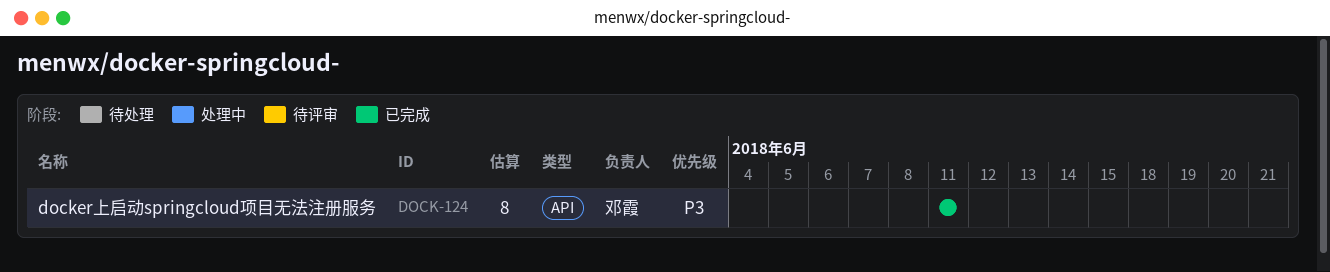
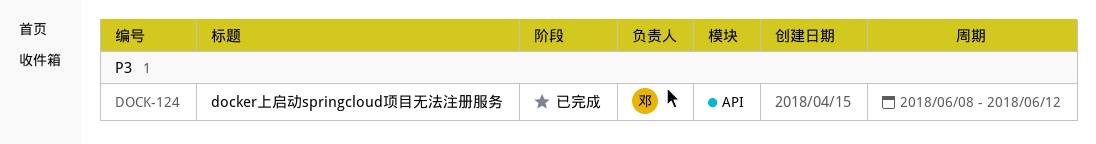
DOCK-124, start: Jun 11 -> Jun 8
DOCK-124, due: Jun 11 -> Jun 12

